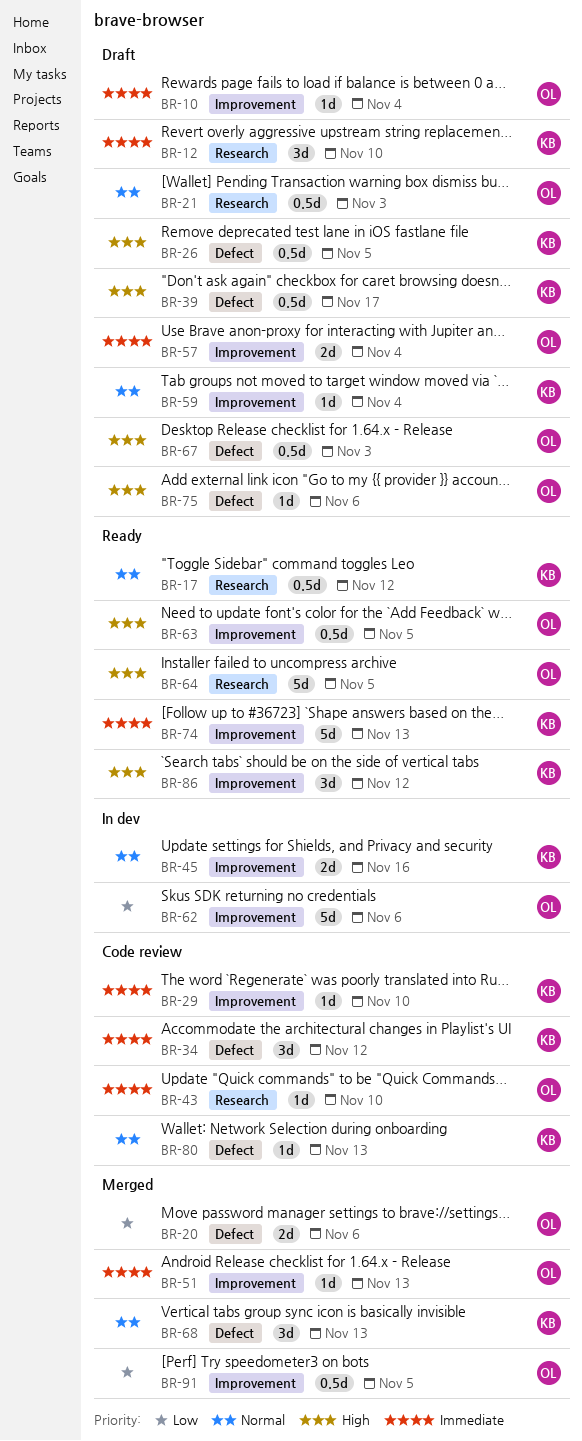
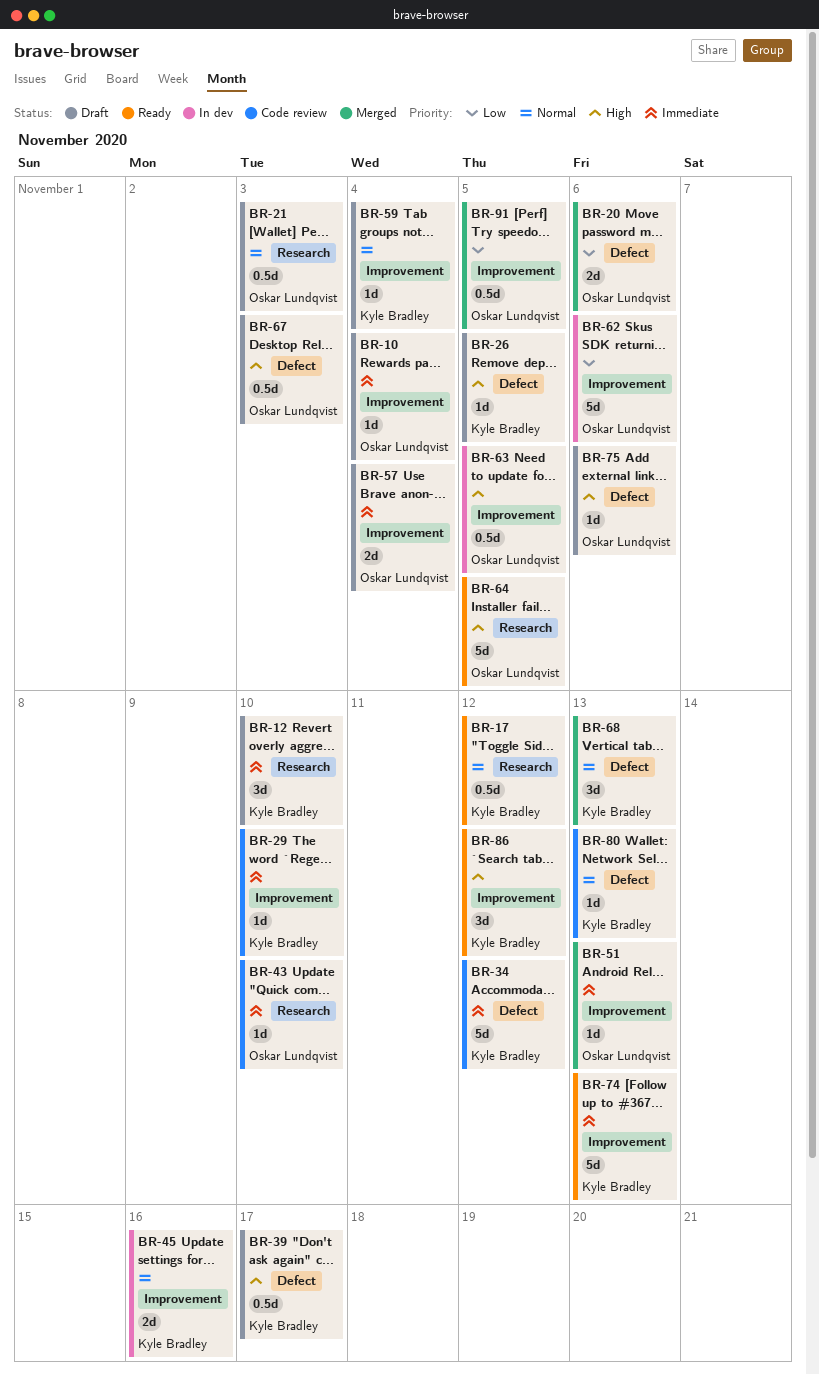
BR-26, estimate: 0.5d -> 1d
BR-34, estimate: 3d -> 5d
BR-63, status: Ready -> In dev

